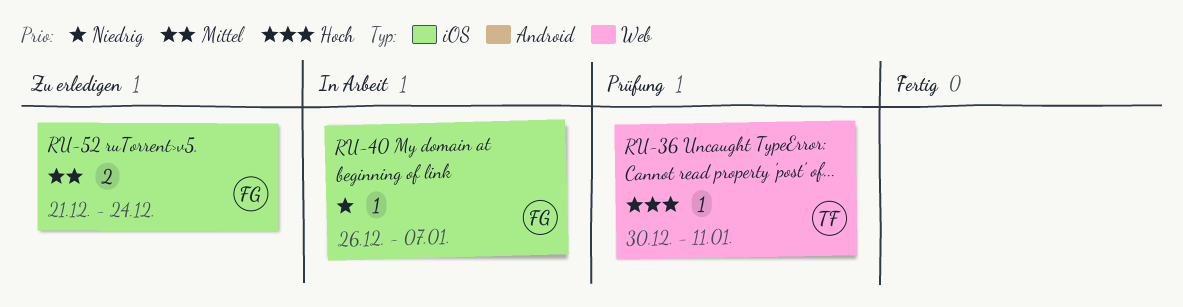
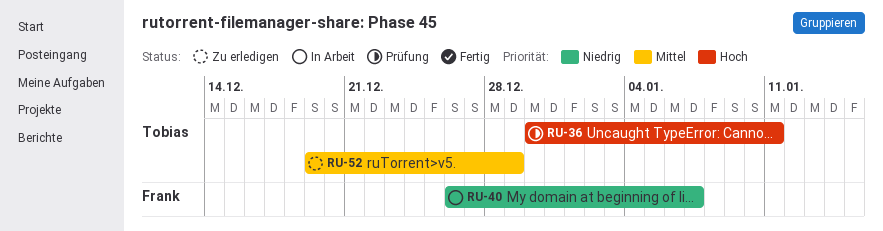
RU-52, owner: Frank -> Tobias
RU-52, start: Dec 21 -> Dec 19
RU-52, due: Dec 24 -> Dec 29

